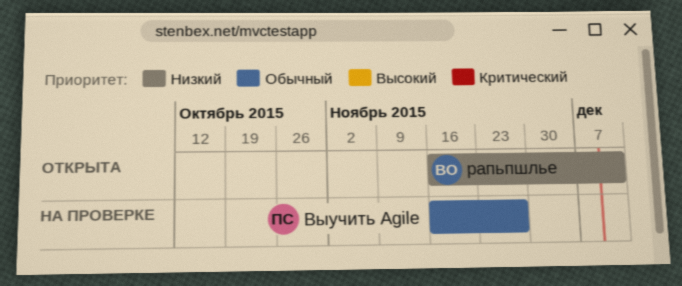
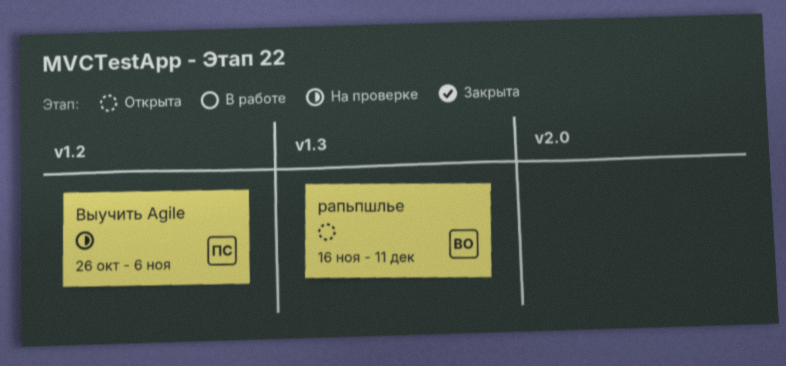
Выучить Agile, start: Nov 16 -> Oct 26
Выучить Agile, due: Nov 27 -> Nov 6

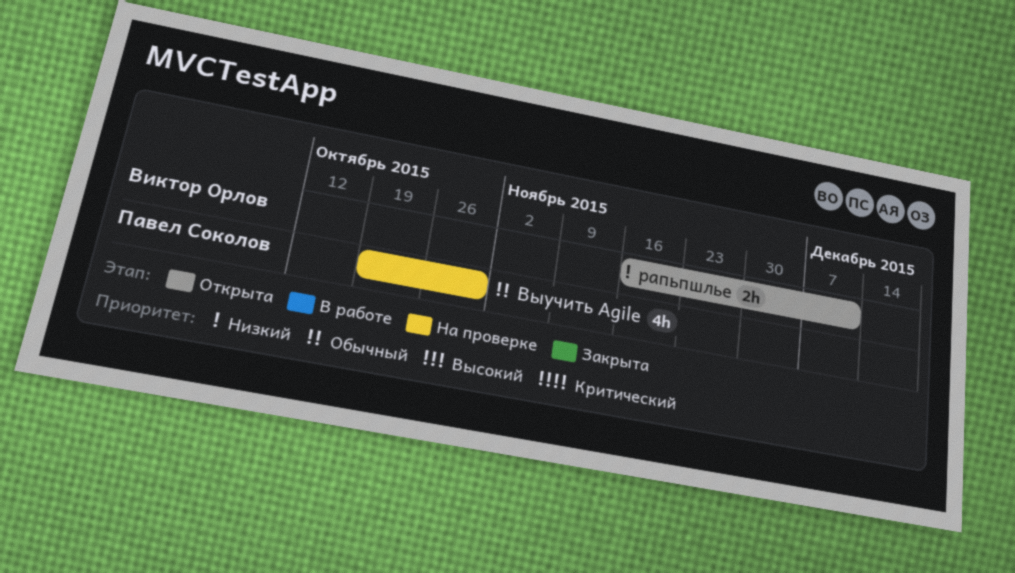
Выучить Agile, start: Oct 26 -> Oct 19
Выучить Agile, due: Nov 6 -> Oct 30

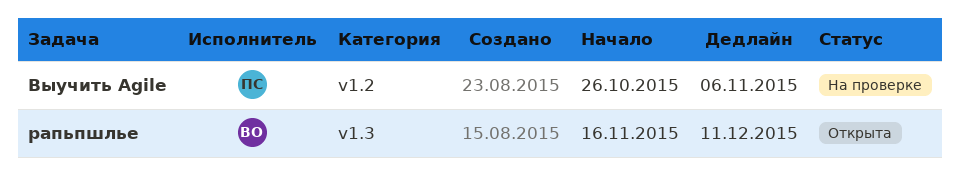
Выучить Agile, start: Oct 19 -> Oct 26
Выучить Agile, due: Oct 30 -> Nov 6

